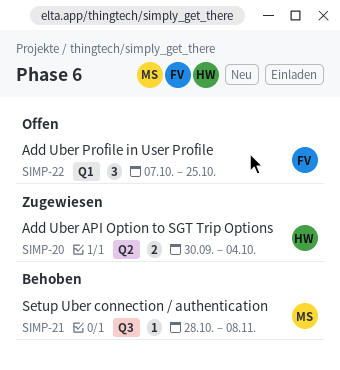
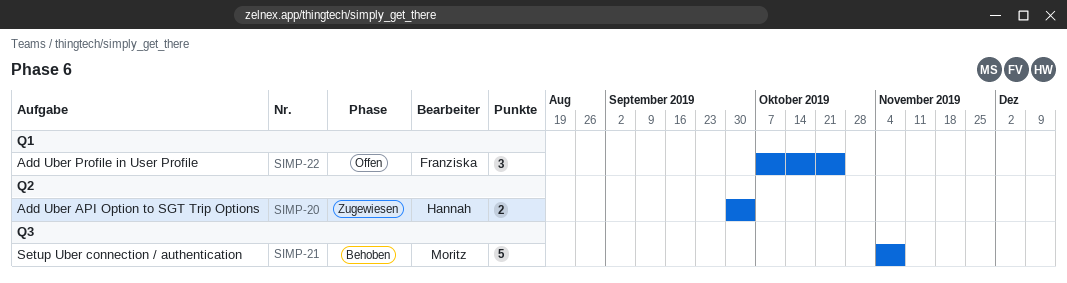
SIMP-21, estimate: 1 -> 5
SIMP-21, start: Oct 28 -> Nov 4

